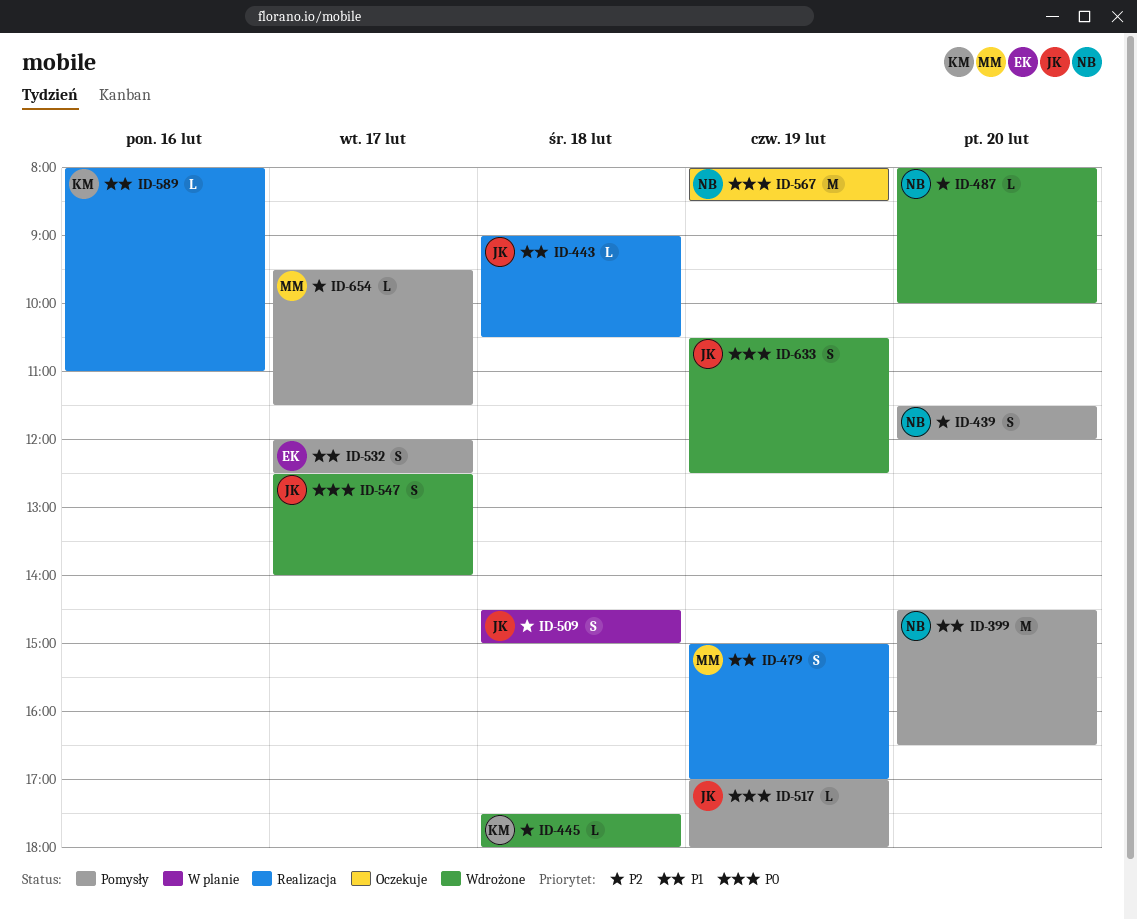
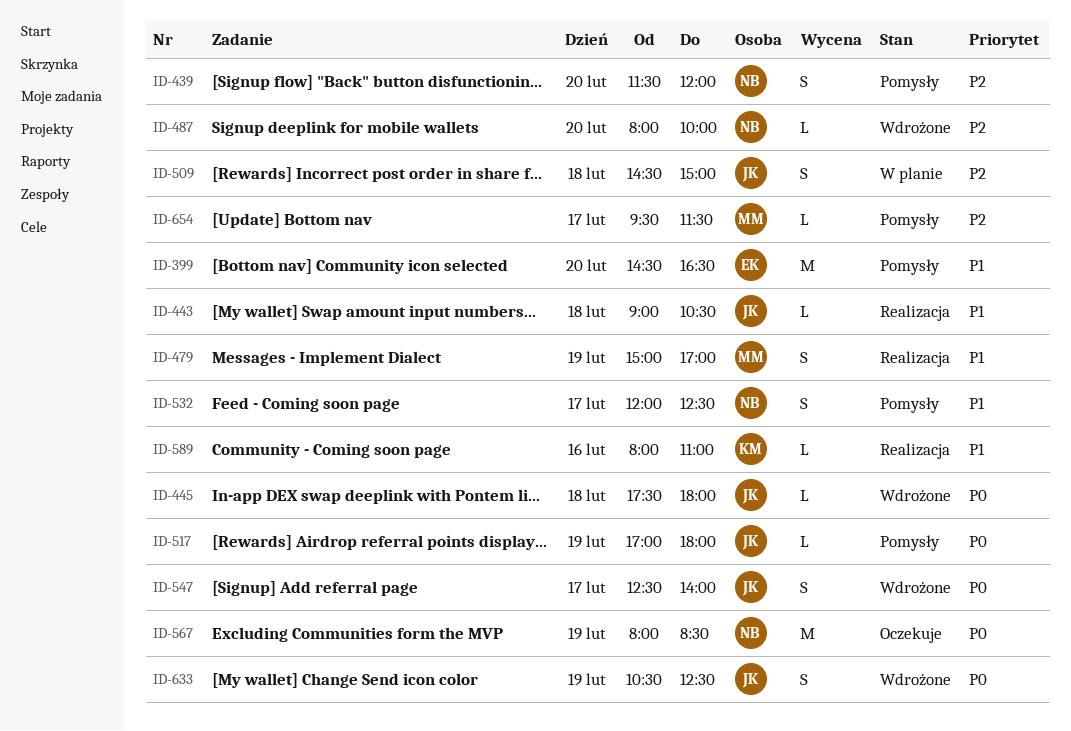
ID-399, owner: NB -> EK
ID-445, owner: KM -> JK
ID-445, priority: P2 -> P0
ID-532, owner: EK -> NB

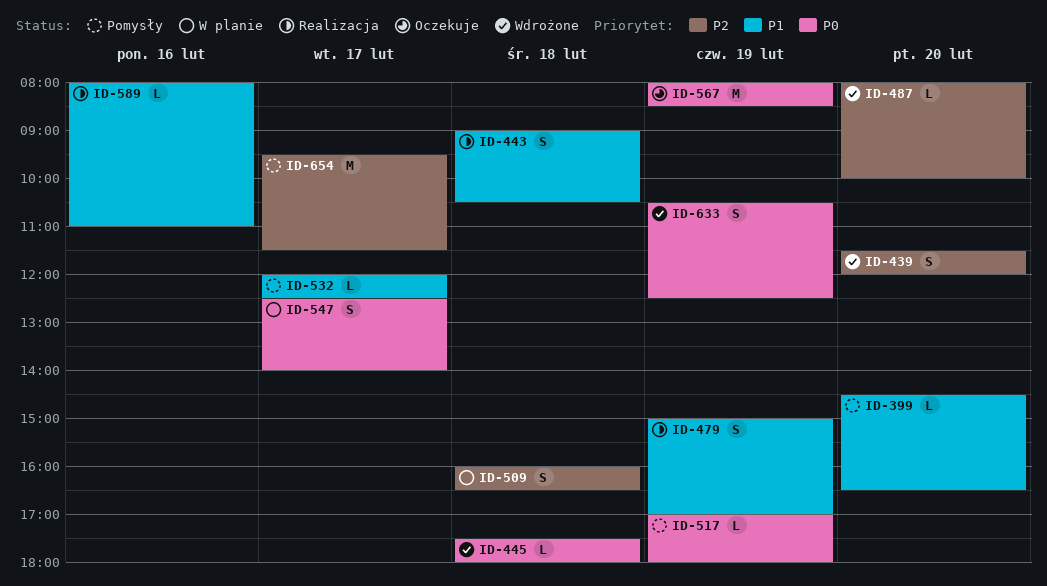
ID-399, estimate: M -> L
ID-439, status: Pomysły -> Wdrożone
ID-443, estimate: L -> S
ID-509, begins: 14:30 -> 16:00
ID-509, ends: 15:00 -> 16:30
ID-532, estimate: S -> L
ID-547, status: Wdrożone -> W planie
ID-654, estimate: L -> M

